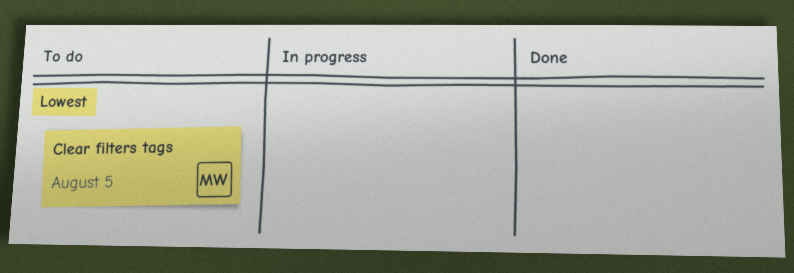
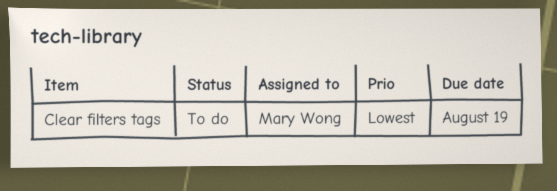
Clear filters tags, due: Aug 5 -> Aug 19

